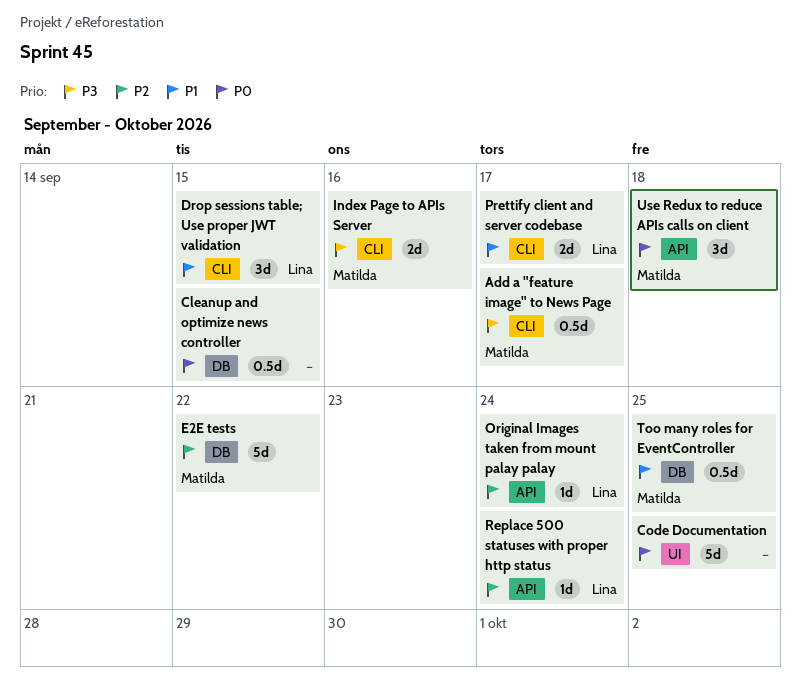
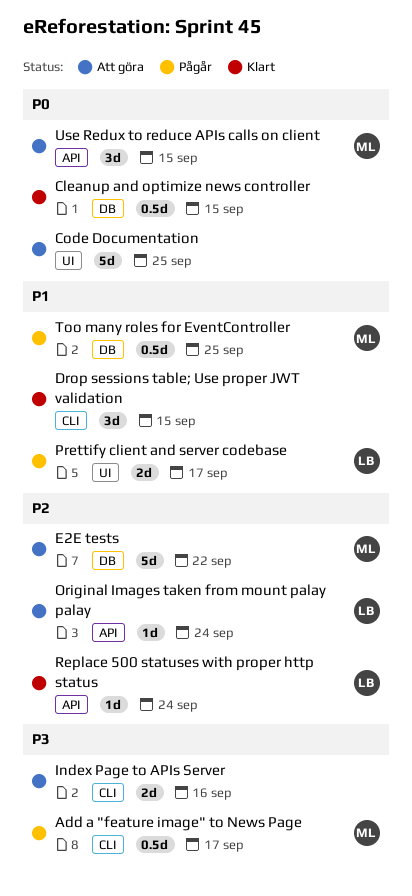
Drop sessions table; Use proper JWT validation, owner: Lina -> none
Index Page to APIs Server, owner: Matilda -> none
Prettify client and server codebase, label: CLI -> UI
Use Redux to reduce APIs calls on client, due: Sep 18 -> Sep 15

